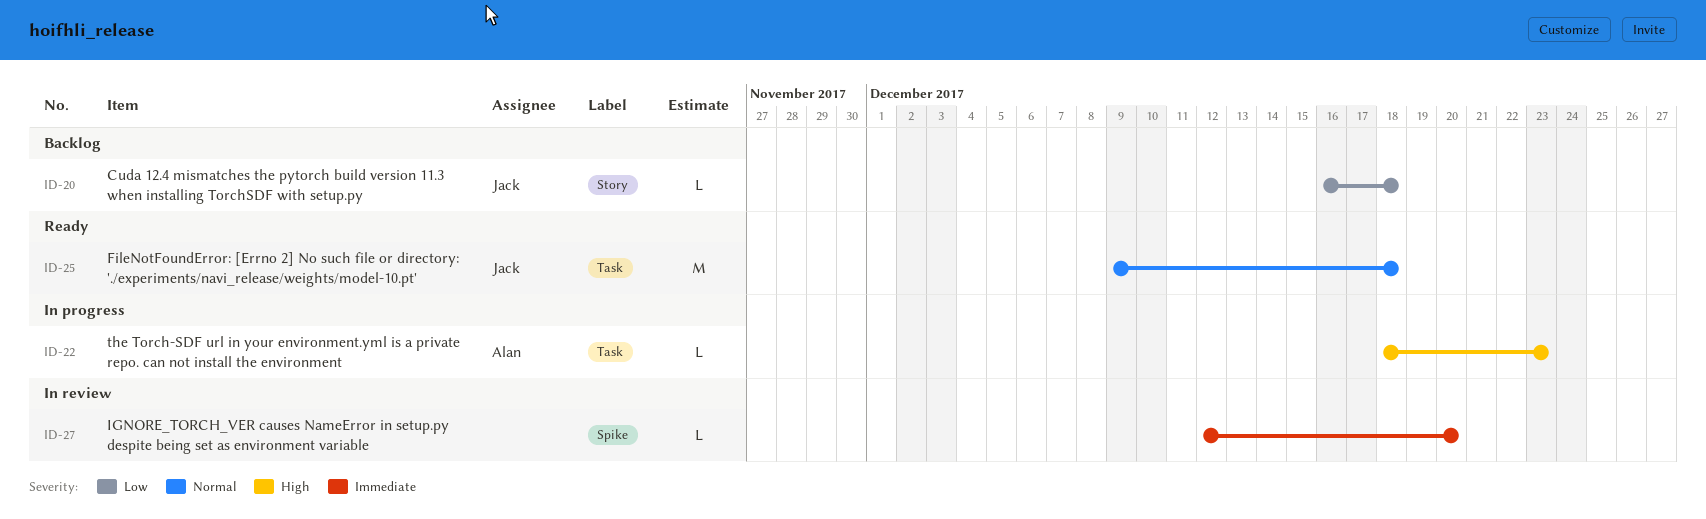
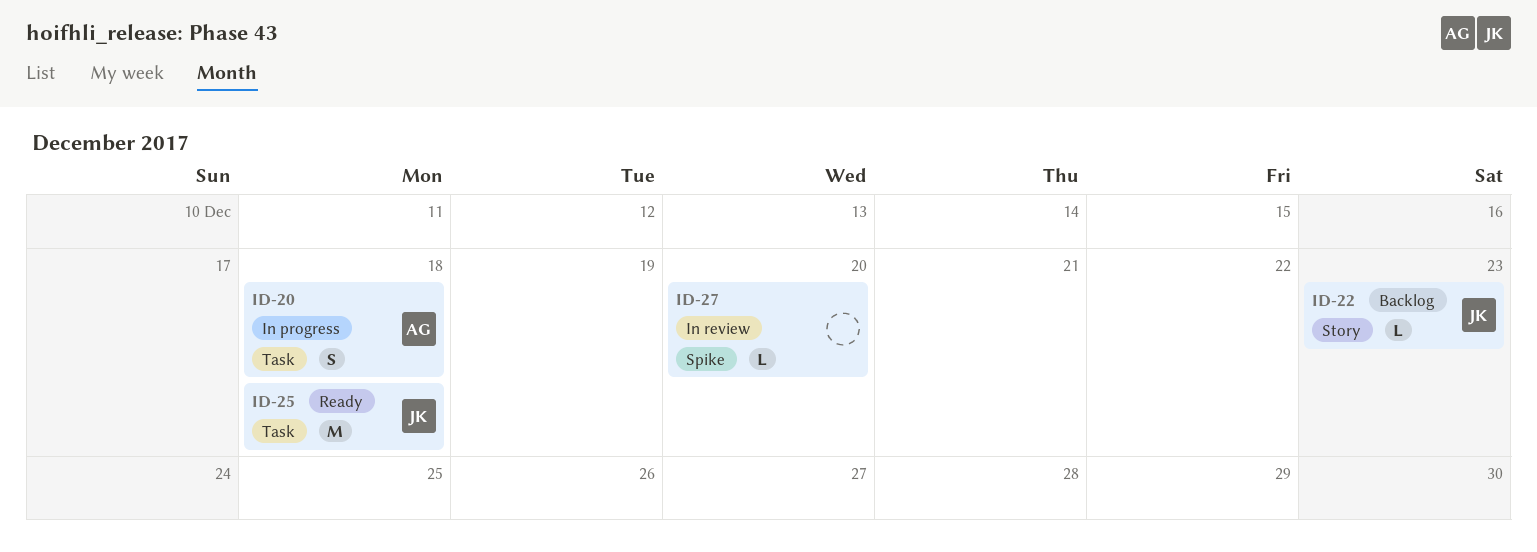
ID-20, status: Backlog -> In progress
ID-20, owner: Jack -> Alan
ID-20, label: Story -> Task
ID-20, estimate: L -> S
ID-22, status: In progress -> Backlog
ID-22, owner: Alan -> Jack
ID-22, label: Task -> Story

